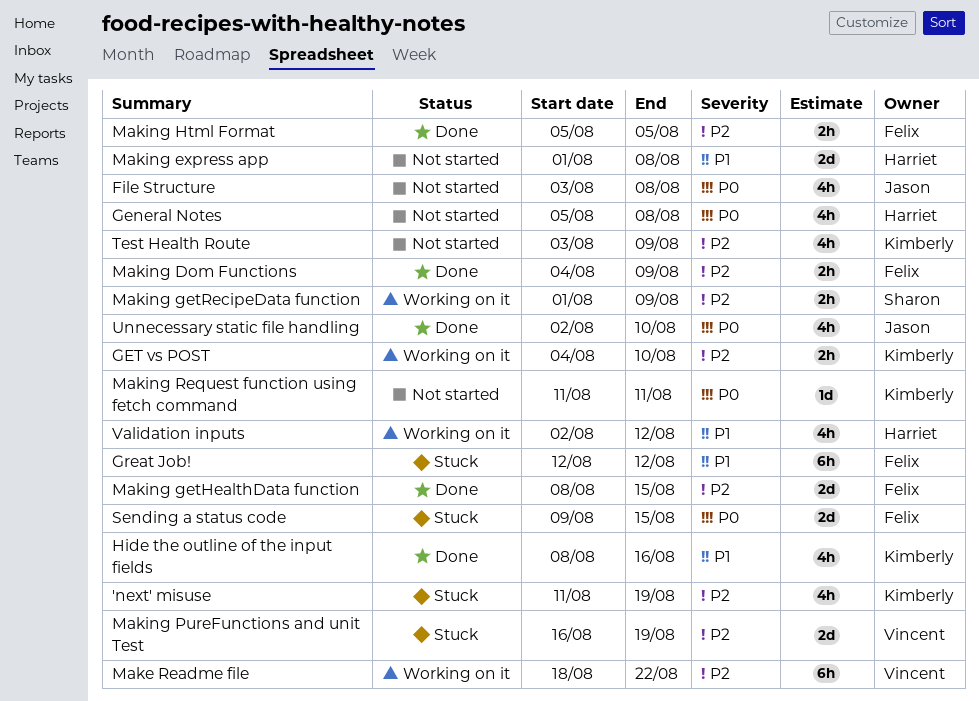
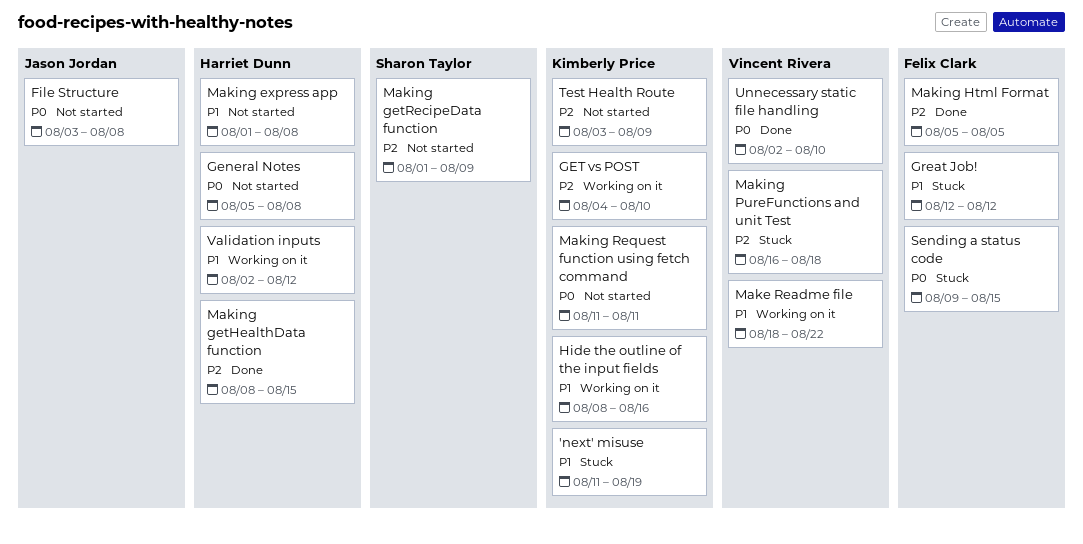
'next' misuse, priority: P2 -> P1
Hide the outline of the input fields, status: Done -> Working on it
Make Readme file, priority: P2 -> P1
Making Dom Functions: present -> none
Making getHealthData function, owner: Felix Clark -> Harriet Dunn
Making getRecipeData function, status: Working on it -> Not started
Making PureFunctions and unit Test, due: Aug 19 -> Aug 18
Unnecessary static file handling, owner: Jason Jordan -> Vincent Rivera

